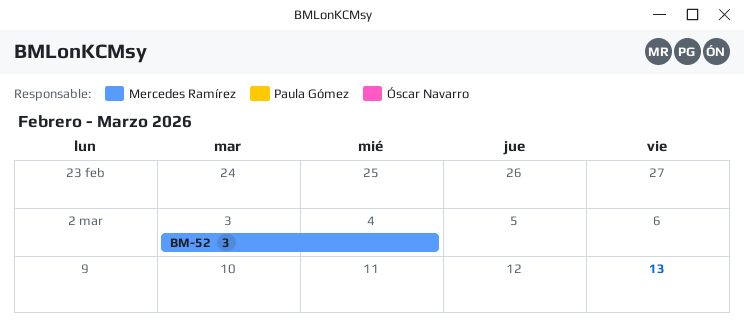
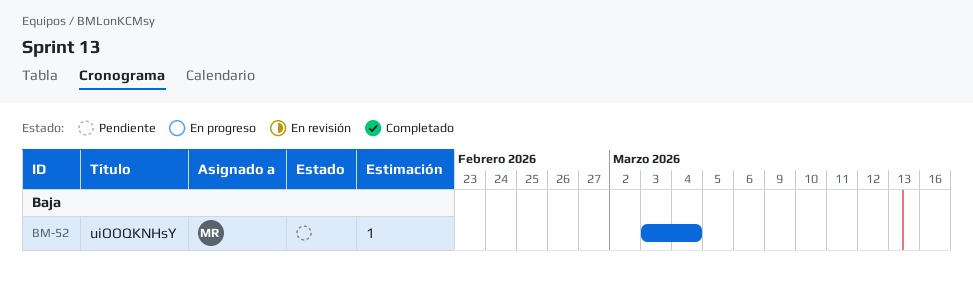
BM-52, estimate: 3 -> 1

